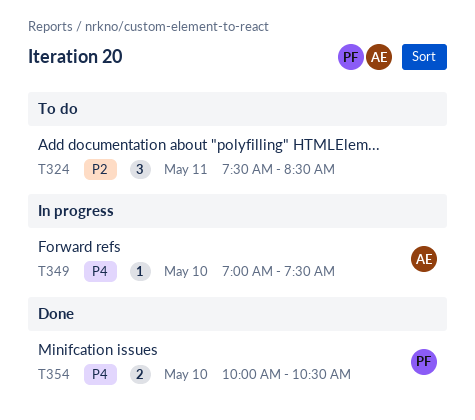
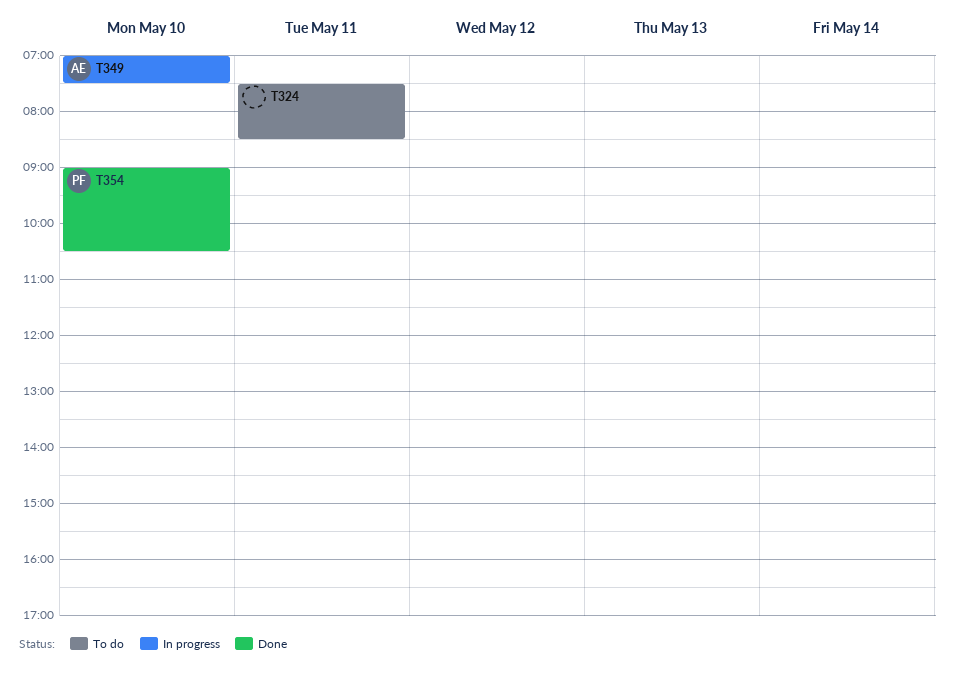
T354, begins: 10:00 -> 09:00

